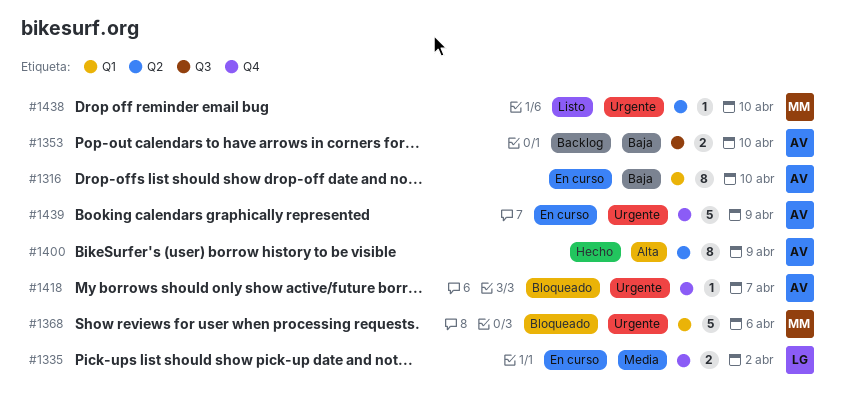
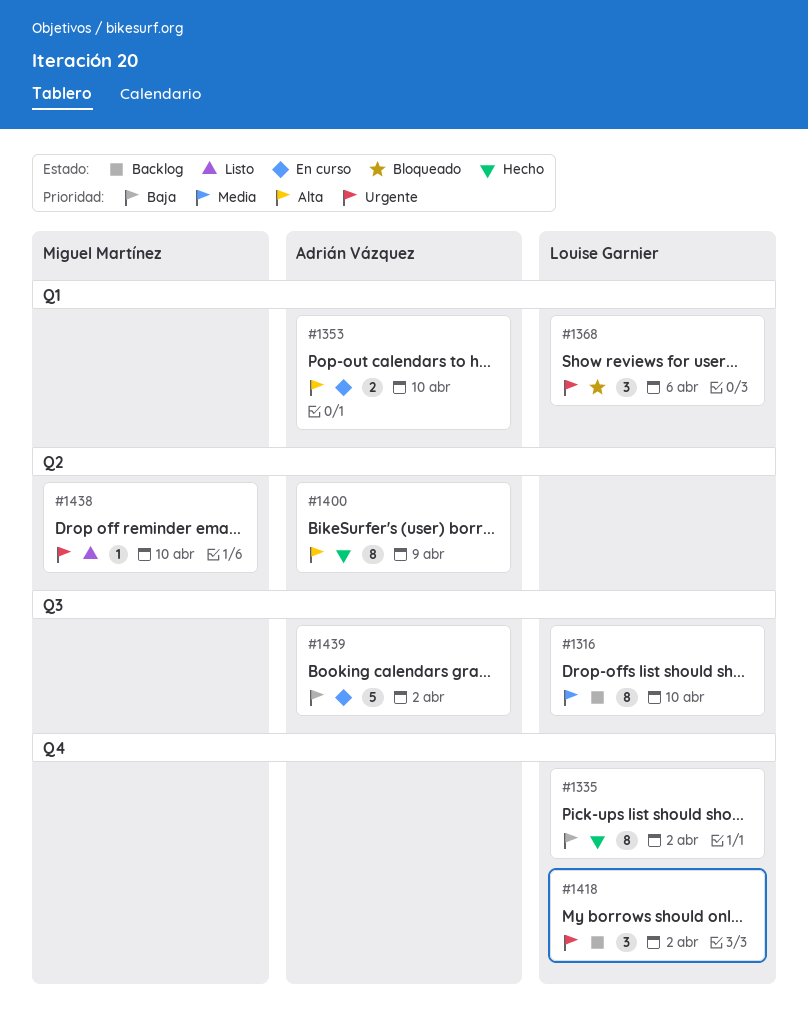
#1316, status: En curso -> Backlog
#1316, owner: Adrián Vázquez -> Louise Garnier
#1316, priority: Baja -> Media
#1316, label: Q1 -> Q3
#1335, status: En curso -> Hecho
#1335, priority: Media -> Baja
#1335, estimate: 2 -> 8
#1353, status: Backlog -> En curso
#1353, priority: Baja -> Alta
#1353, label: Q3 -> Q1
#1368, owner: Miguel Martínez -> Louise Garnier
#1368, estimate: 5 -> 3
#1418, status: Bloqueado -> Backlog
#1418, owner: Adrián Vázquez -> Louise Garnier
#1418, estimate: 1 -> 3
#1418, due: Apr 7 -> Apr 2
#1439, priority: Urgente -> Baja
#1439, label: Q4 -> Q3
#1439, due: Apr 9 -> Apr 2

